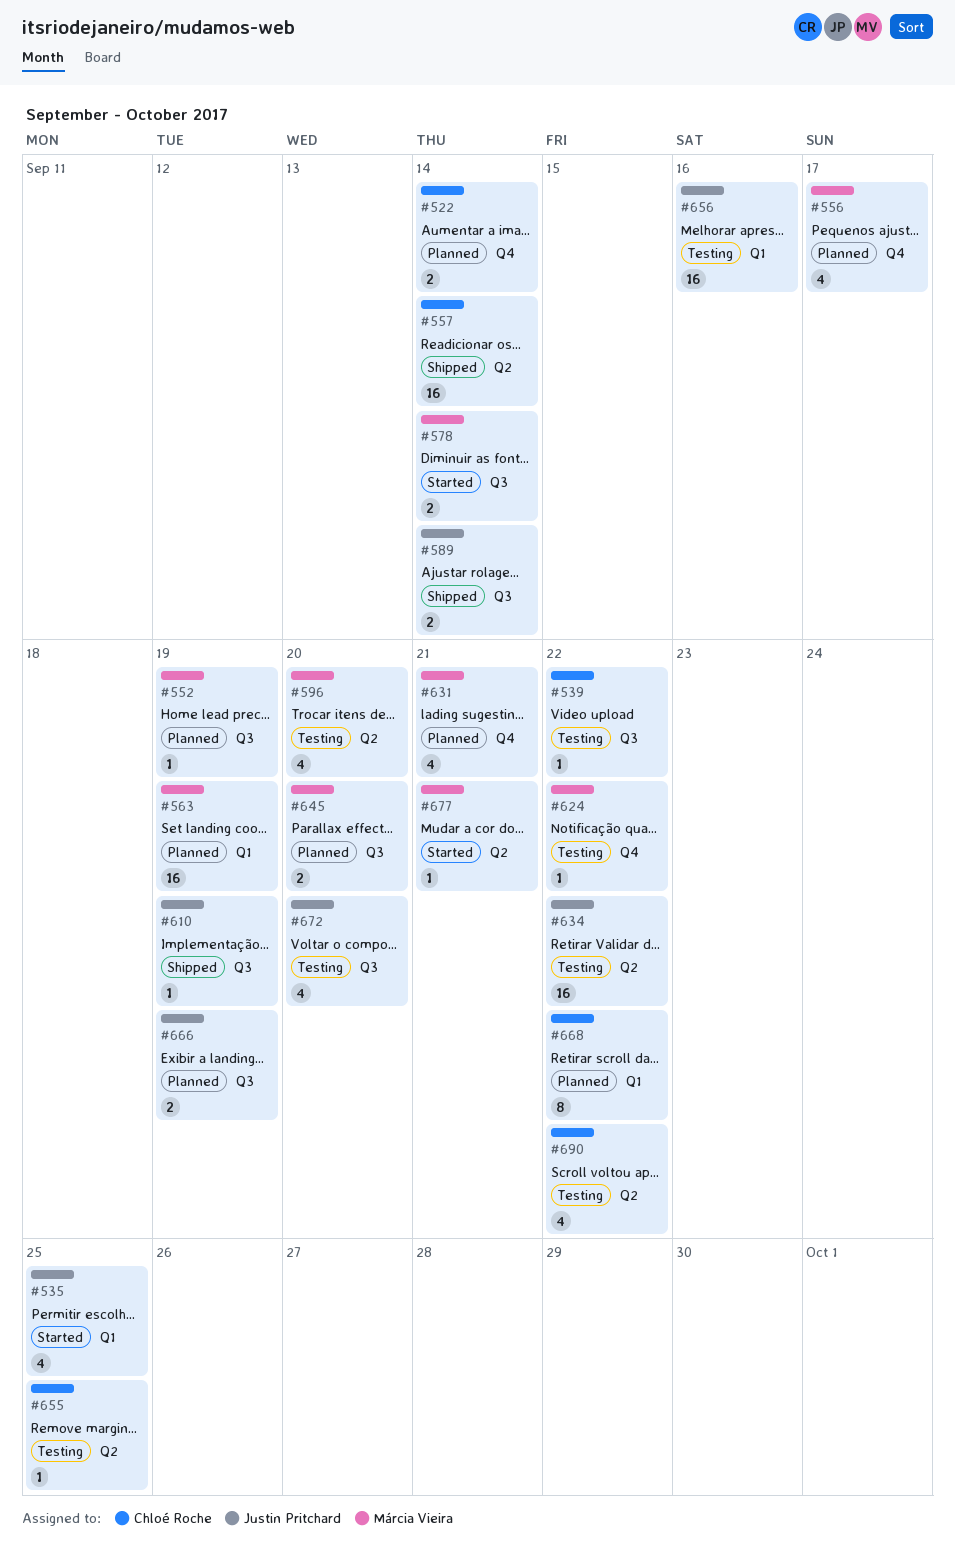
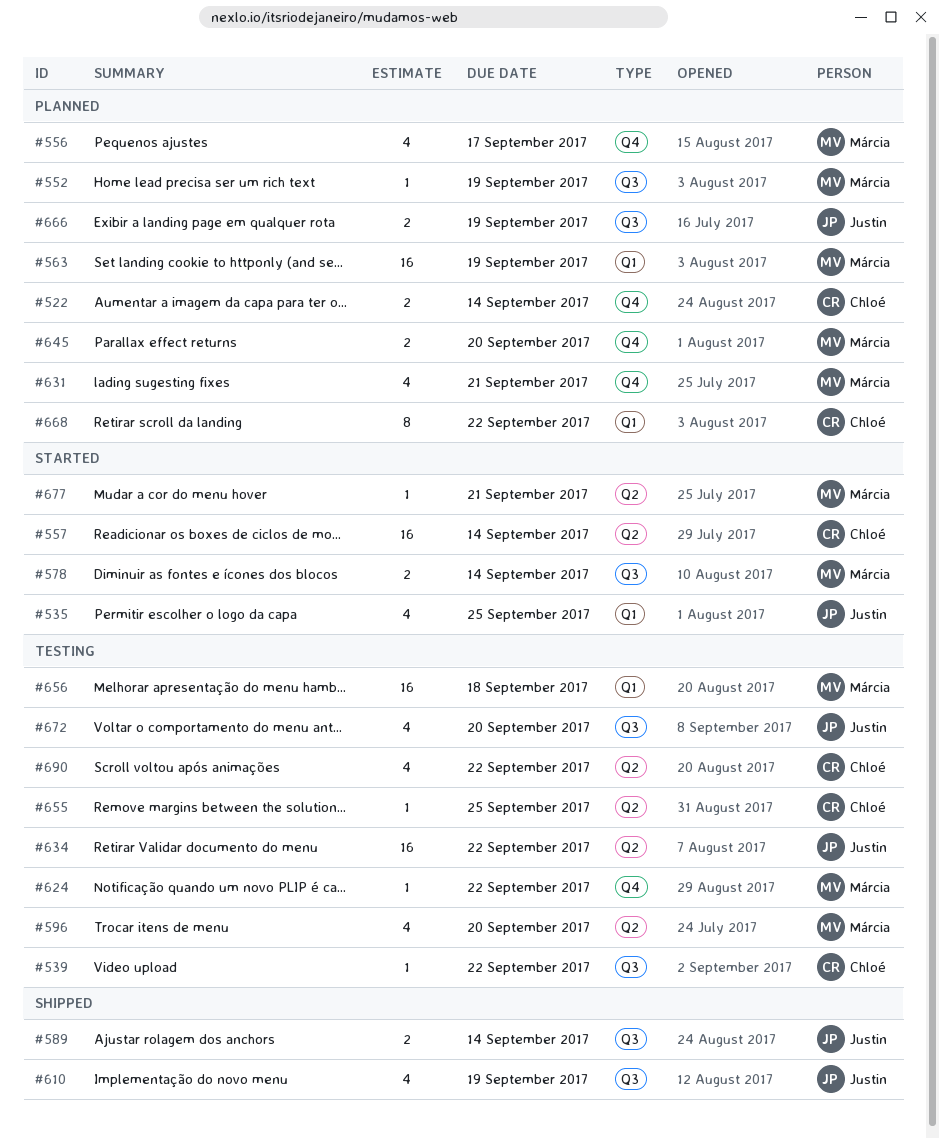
#557, status: Shipped -> Started
#610, estimate: 1 -> 4
#645, label: Q3 -> Q4
#656, owner: Justin Pritchard -> Márcia Vieira
#656, due: Sep 16 -> Sep 18

